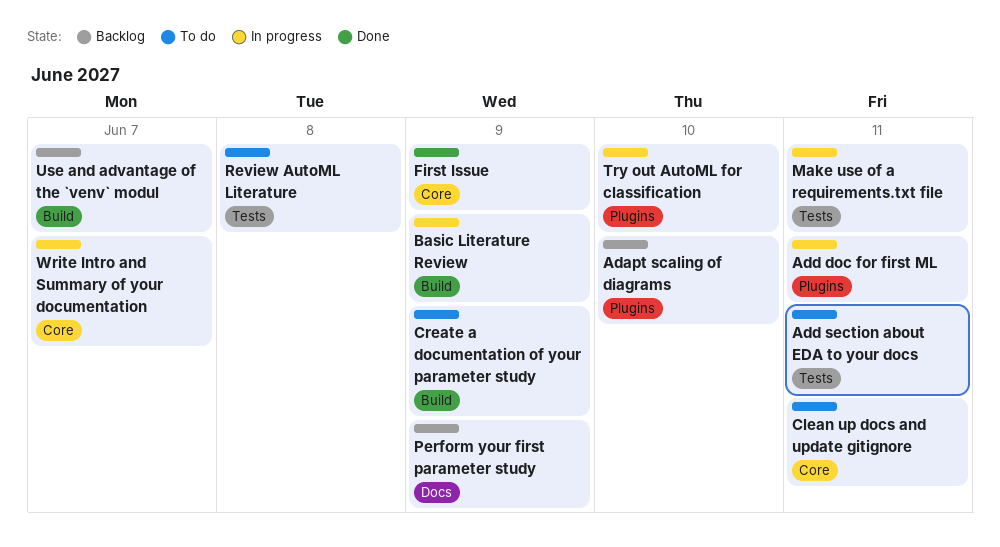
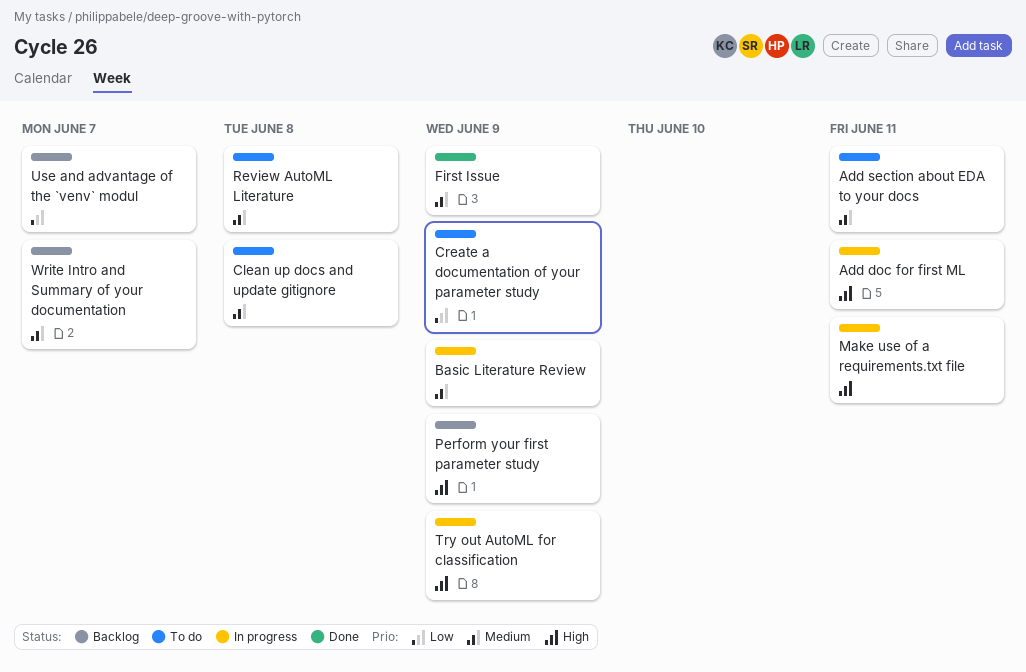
Adapt scaling of diagrams: present -> none
Clean up docs and update gitignore, due: Jun 11 -> Jun 8
Try out AutoML for classification, due: Jun 10 -> Jun 9
Write Intro and Summary of your documentation, status: In progress -> Backlog

